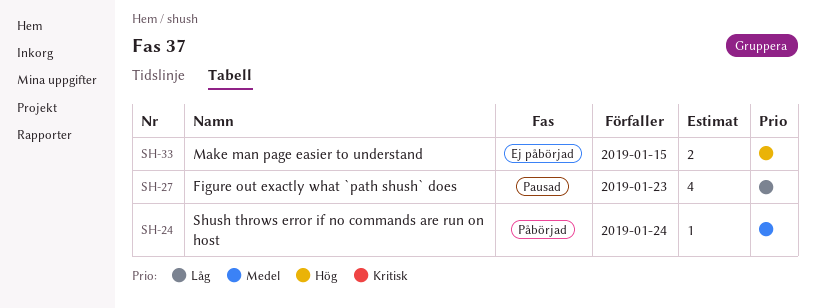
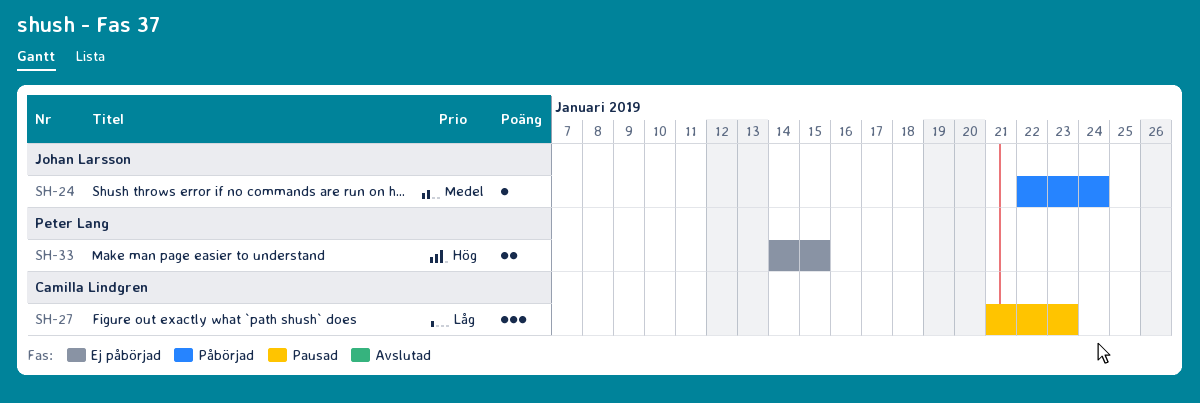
SH-27, estimate: 4 -> 3

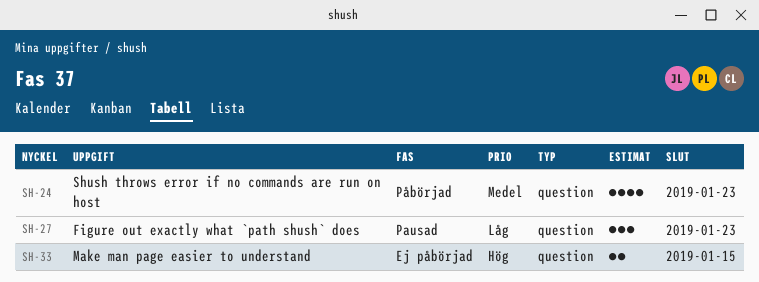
SH-24, estimate: 1 -> 4
SH-24, due: Jan 24 -> Jan 23

